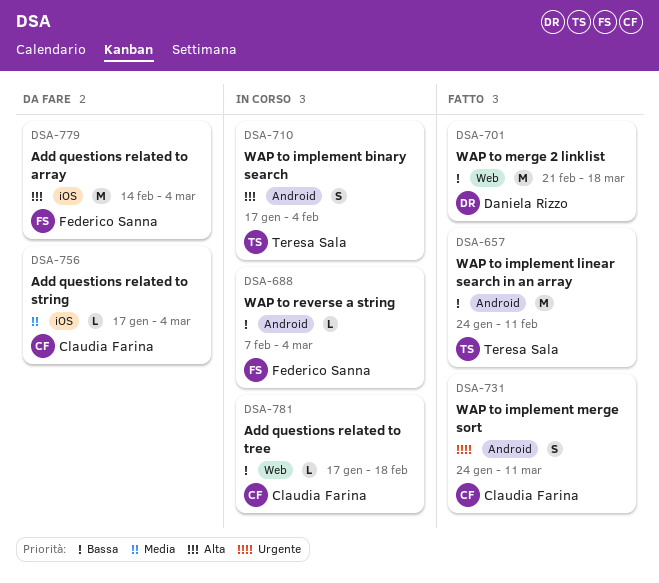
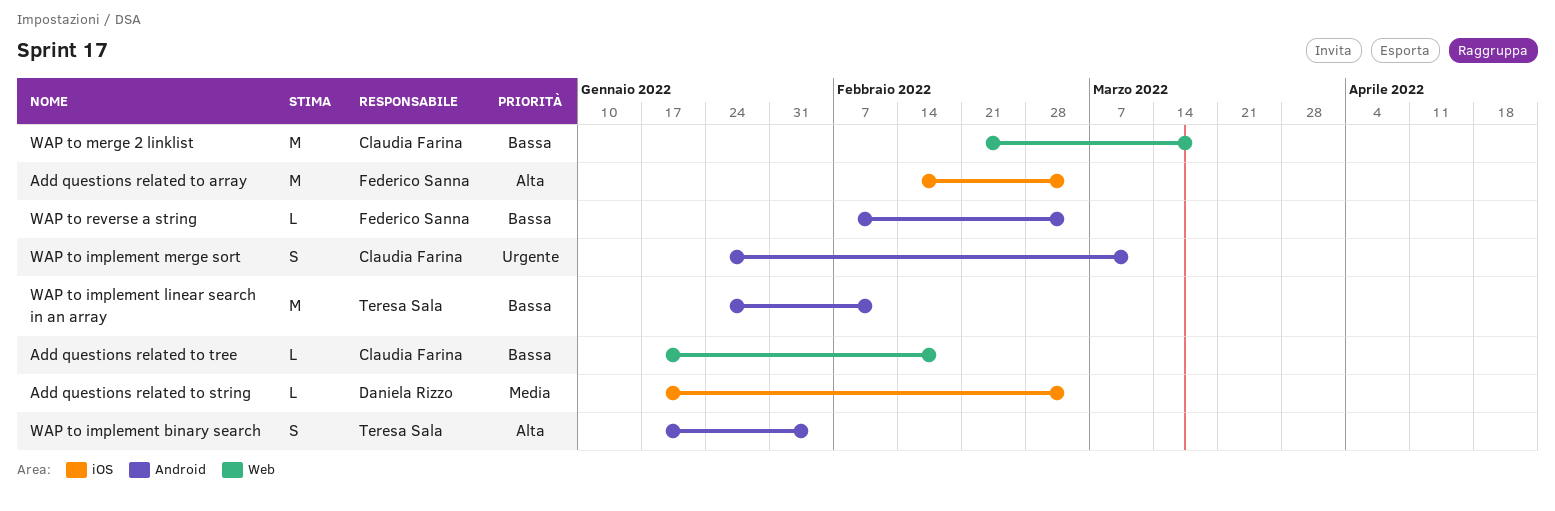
Add questions related to string, owner: Claudia Farina -> Daniela Rizzo
WAP to merge 2 linklist, owner: Daniela Rizzo -> Claudia Farina

